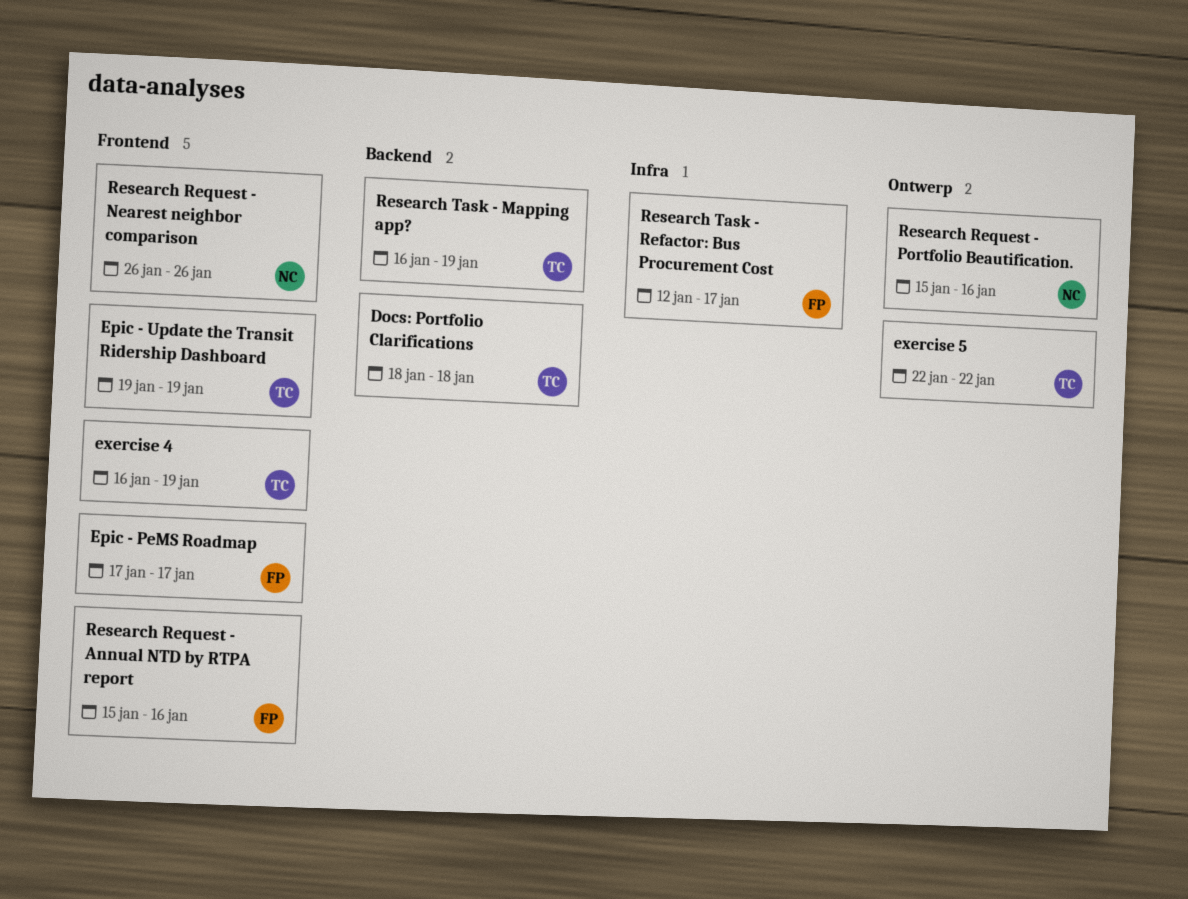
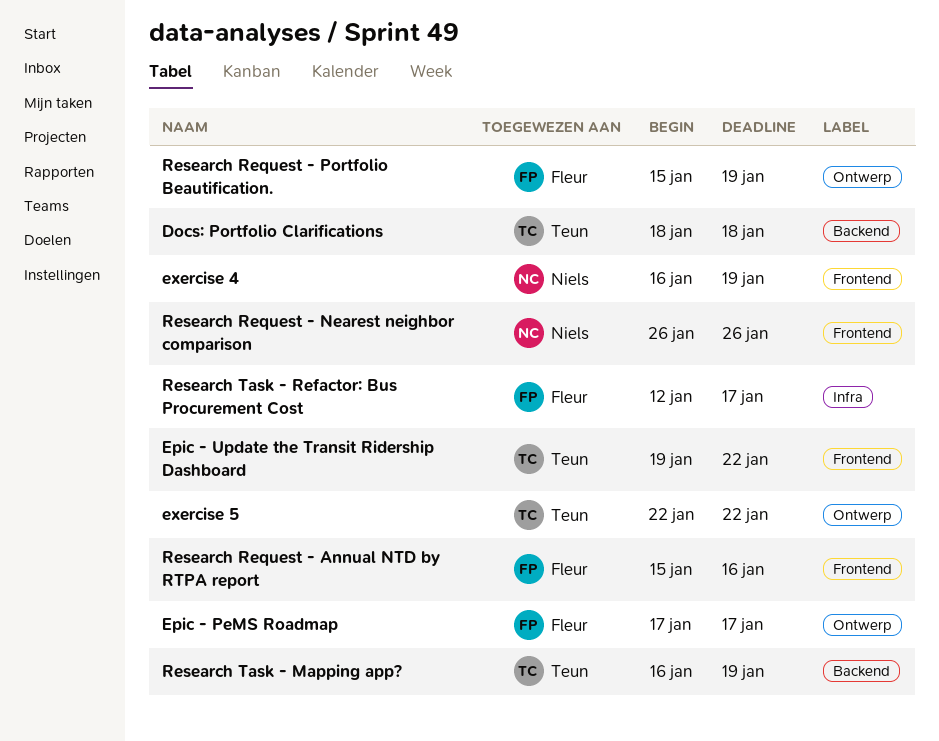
Epic - PeMS Roadmap, label: Frontend -> Ontwerp
Epic - Update the Transit Ridership Dashboard, due: Jan 19 -> Jan 22
exercise 4, owner: Teun -> Niels
Research Request - Portfolio Beautification., owner: Niels -> Fleur
Research Request - Portfolio Beautification., due: Jan 16 -> Jan 19

